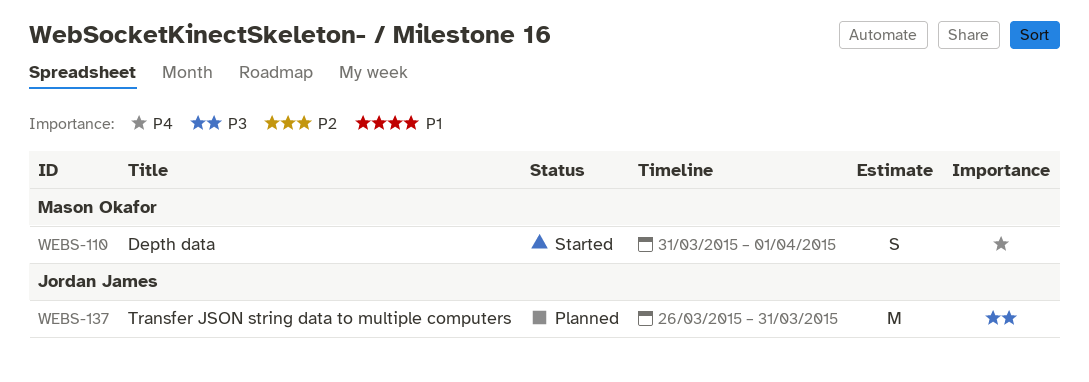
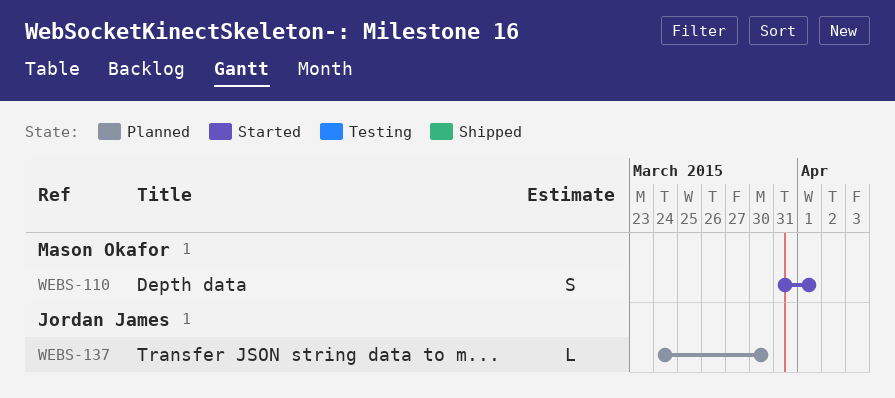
WEBS-137, estimate: M -> L
WEBS-137, start: Mar 26 -> Mar 24
WEBS-137, due: Mar 31 -> Mar 30

